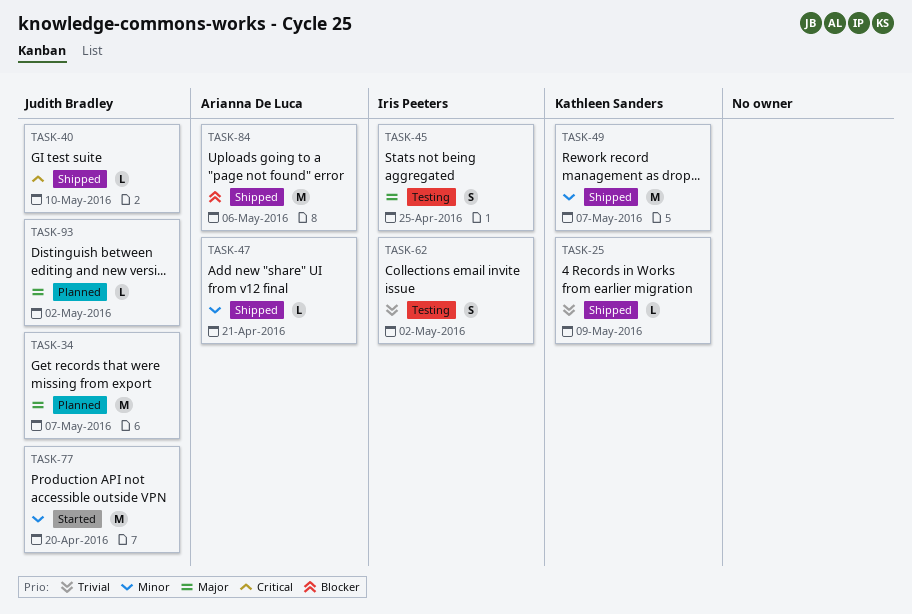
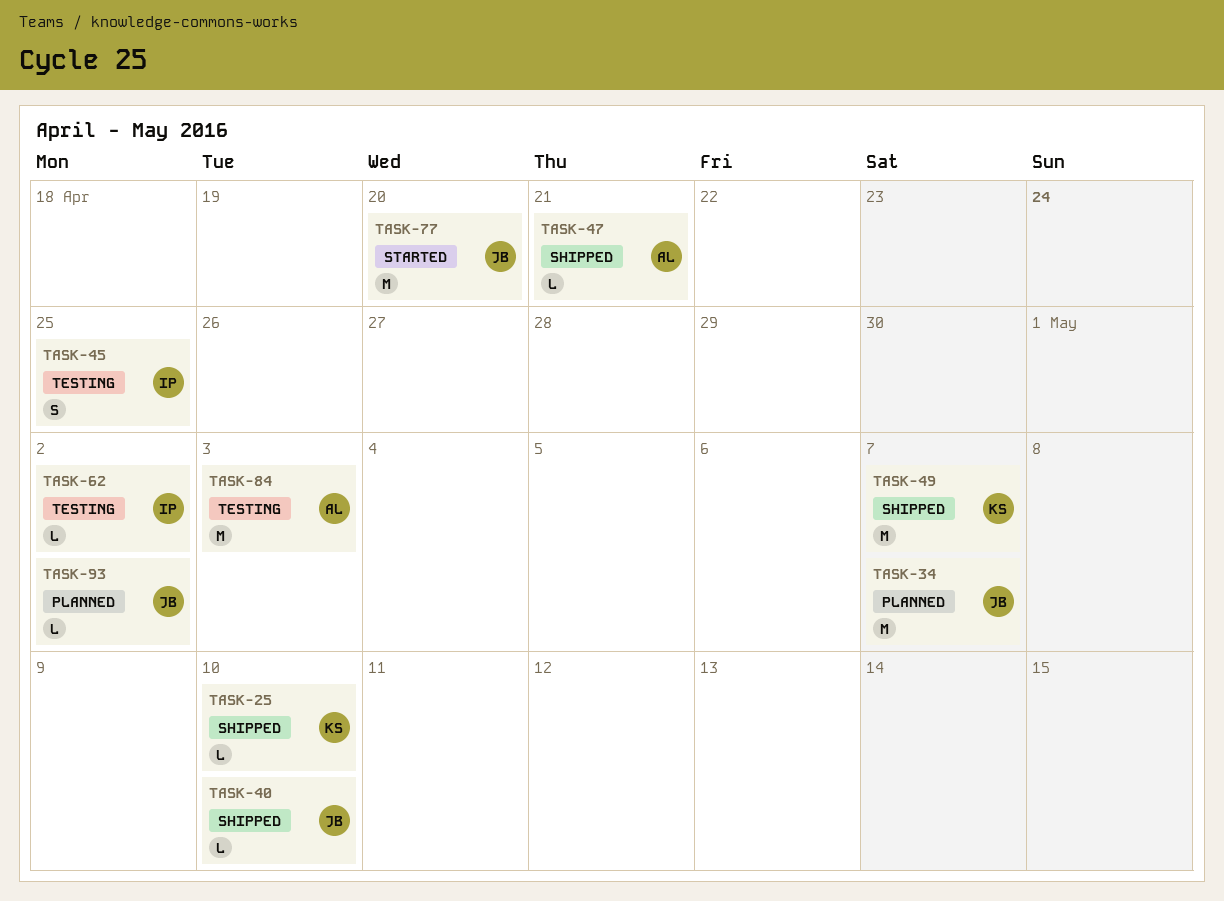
TASK-25, due: May 9 -> May 10
TASK-62, estimate: S -> L
TASK-84, status: Shipped -> Testing
TASK-84, due: May 6 -> May 3

